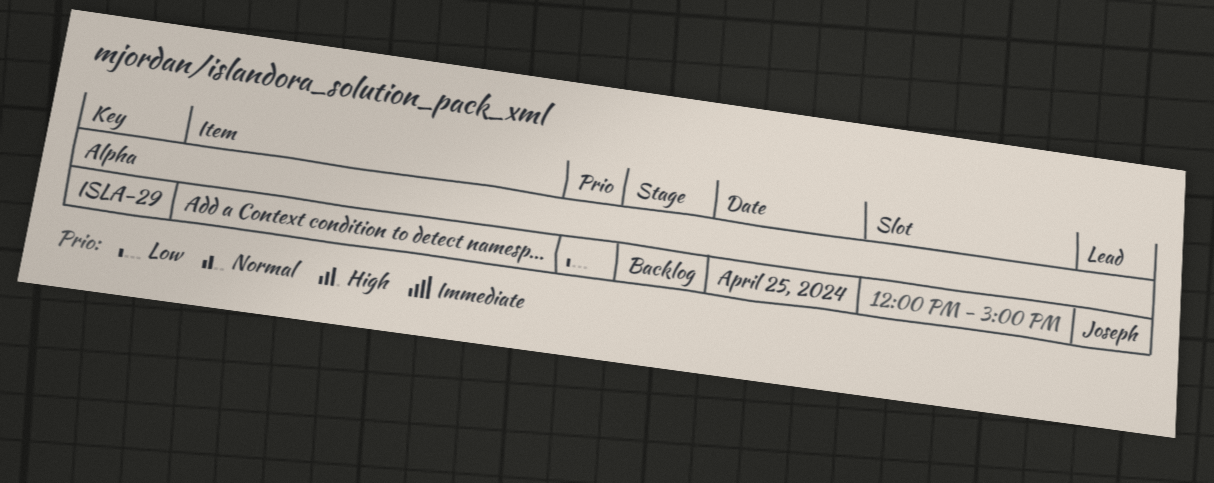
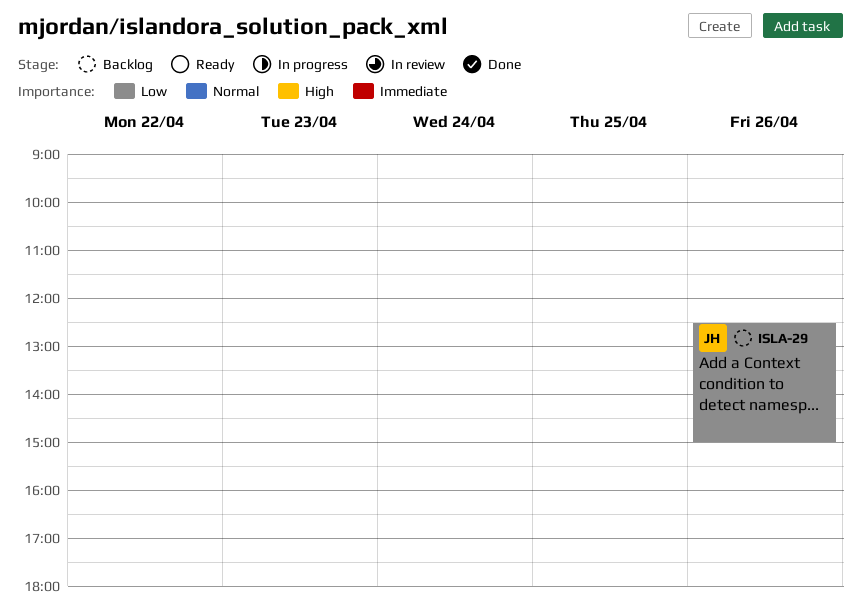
ISLA-29, day: Apr 25 -> Apr 26
ISLA-29, begins: 12:00 -> 12:30

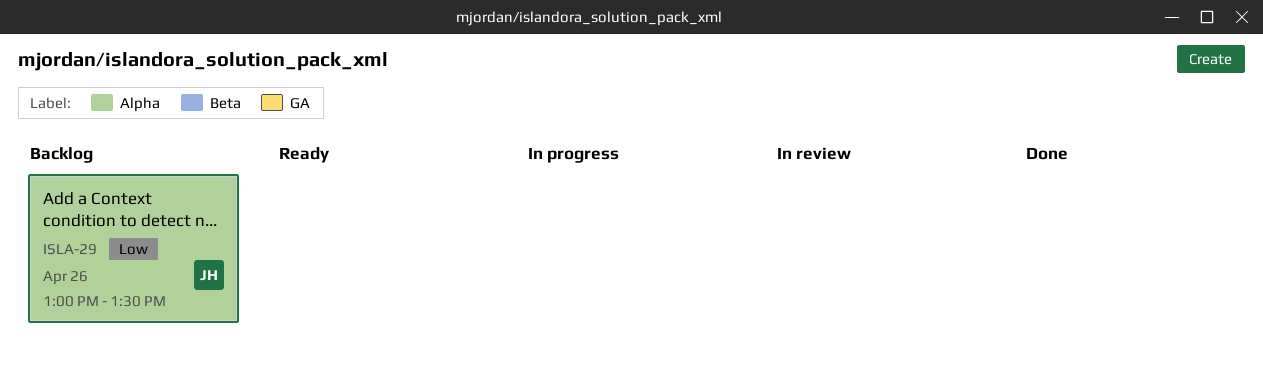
ISLA-29, begins: 12:30 -> 13:00
ISLA-29, ends: 15:00 -> 13:30

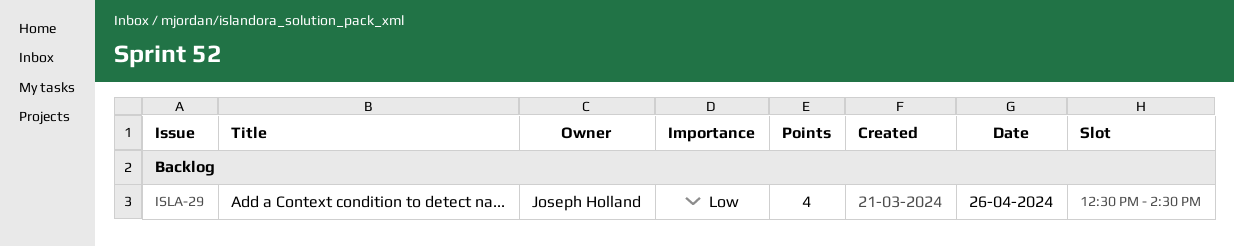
ISLA-29, begins: 13:00 -> 12:30
ISLA-29, ends: 13:30 -> 14:30

